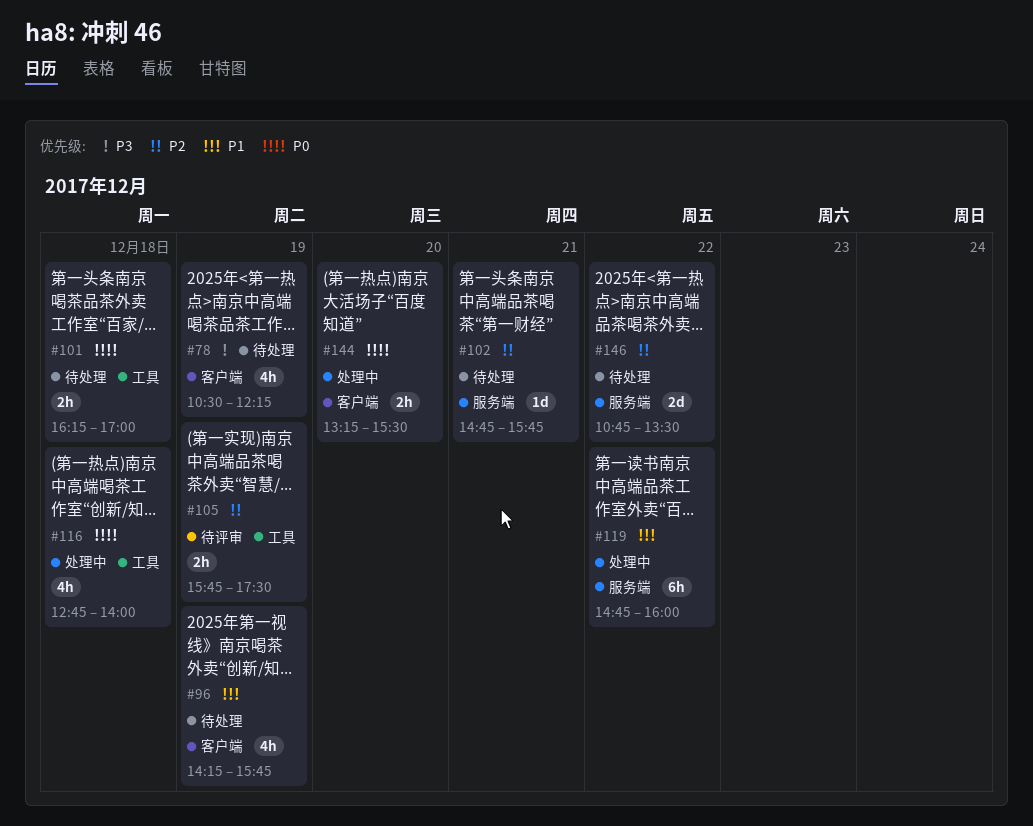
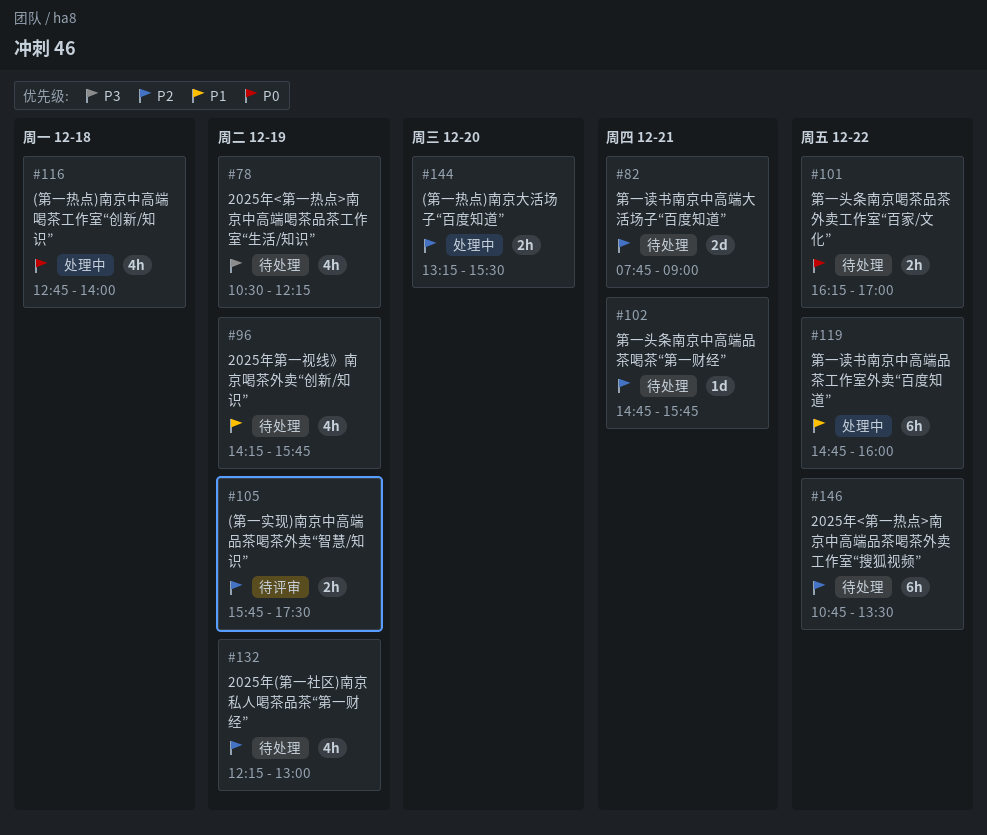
#82: none -> present
#101, day: Dec 18 -> Dec 22
#132: none -> present
#144, priority: P0 -> P2
#146, estimate: 2d -> 6h

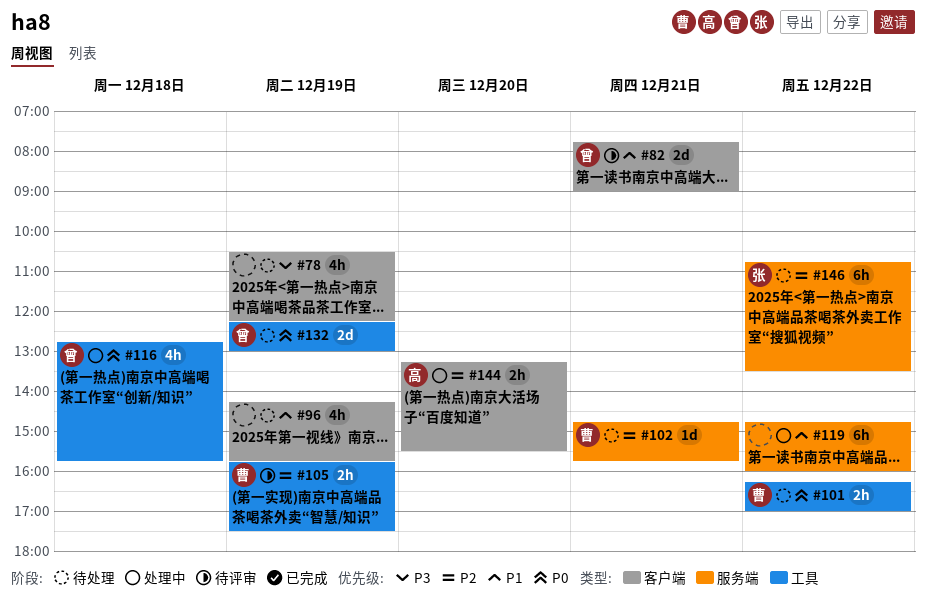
#82, status: 待处理 -> 待评审
#82, priority: P2 -> P1
#116, ends: 14:00 -> 15:45
#132, priority: P2 -> P0
#132, estimate: 4h -> 2d

